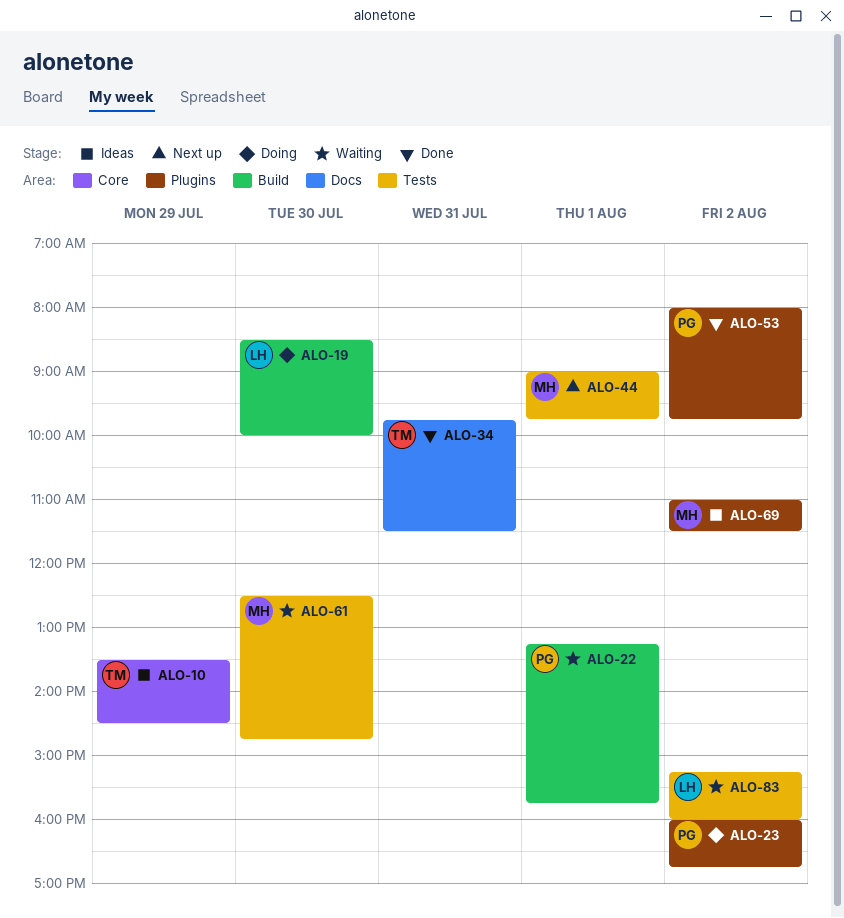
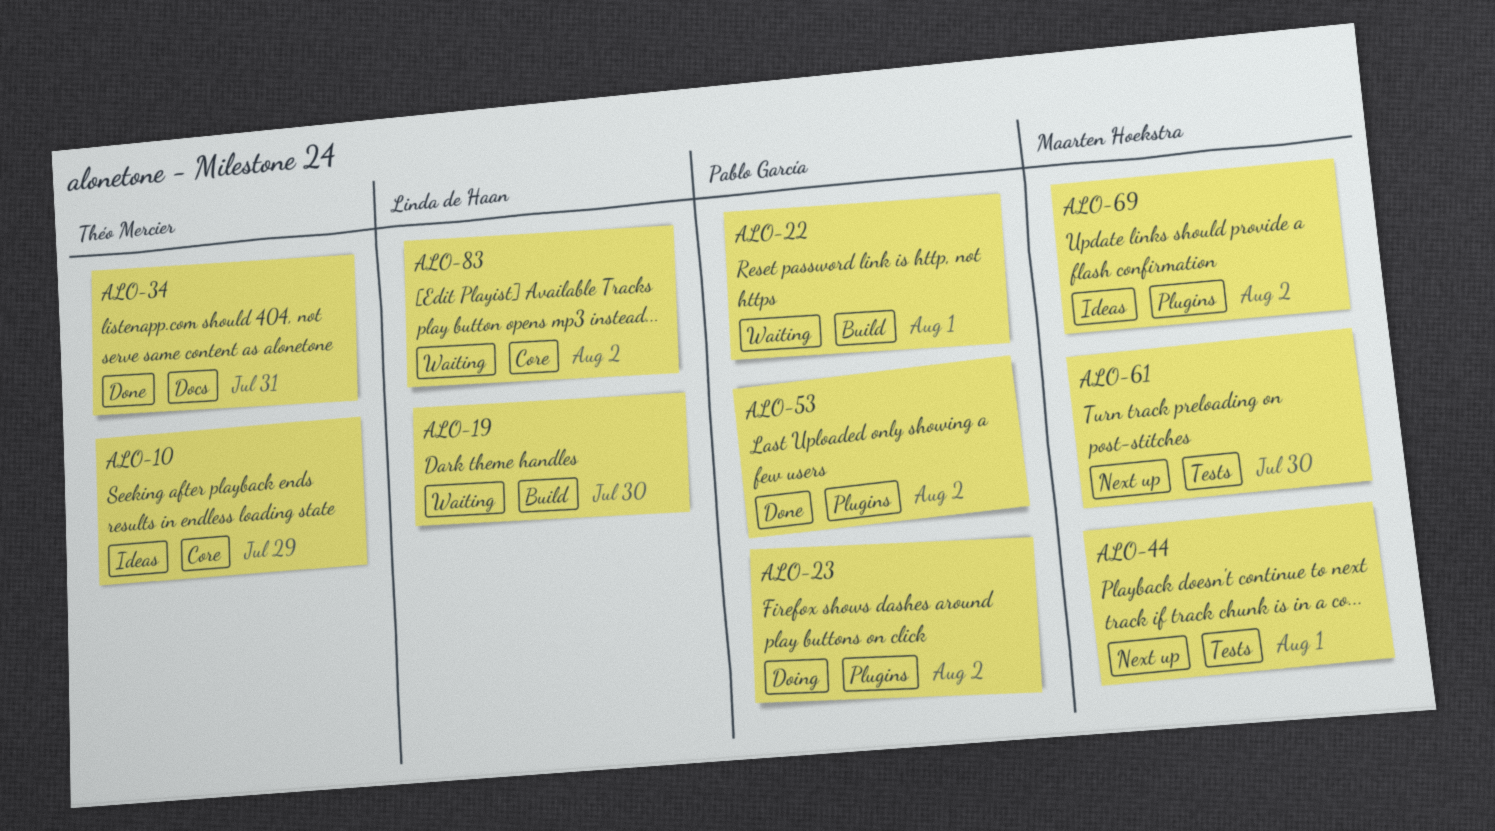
ALO-19, status: Doing -> Waiting
ALO-61, status: Waiting -> Next up
ALO-83, label: Tests -> Core

